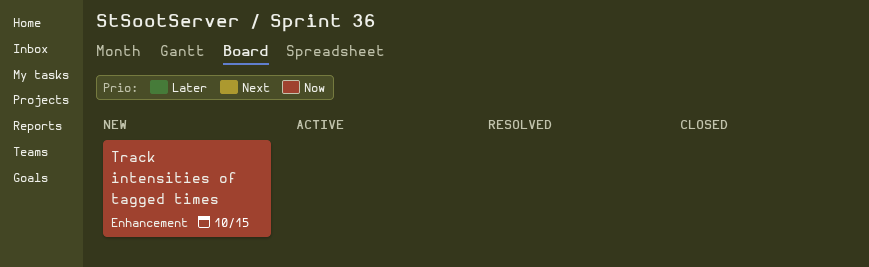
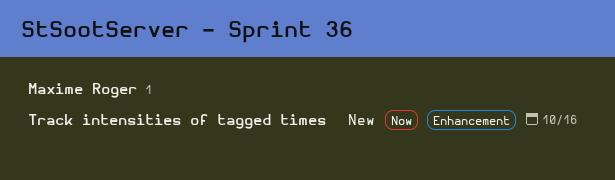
Track intensities of tagged times, due: Oct 15 -> Oct 16

